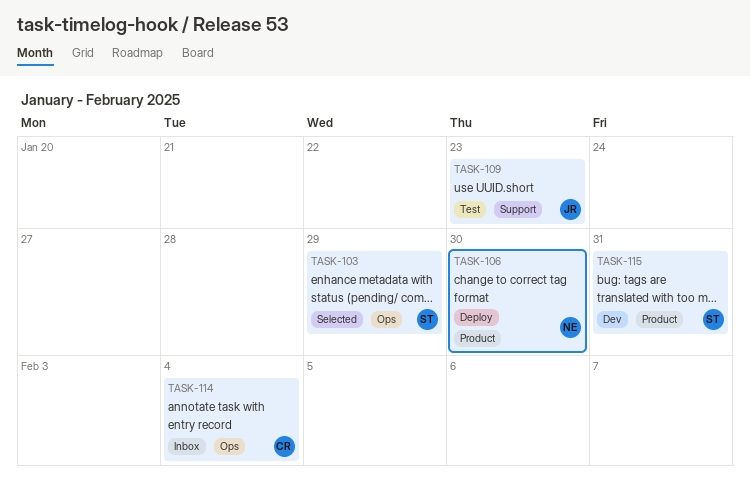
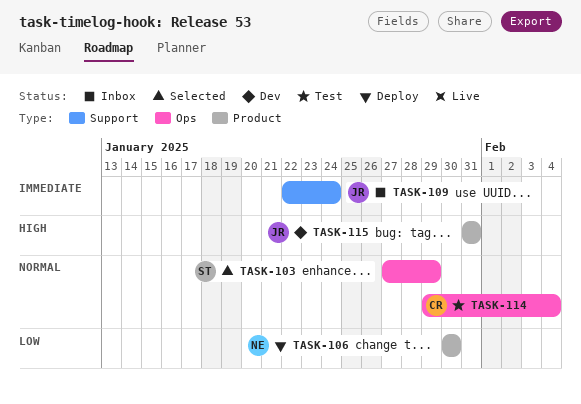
TASK-109, status: Test -> Inbox
TASK-109, due: Jan 23 -> Jan 24
TASK-114, status: Inbox -> Test
TASK-115, owner: ST -> JR

